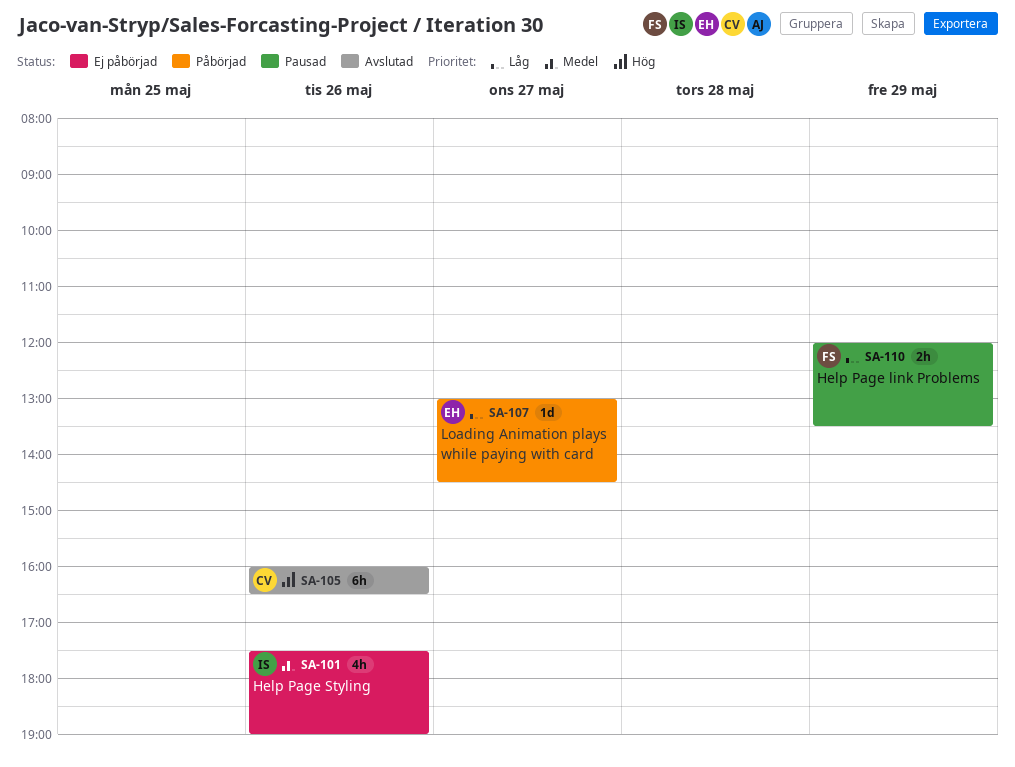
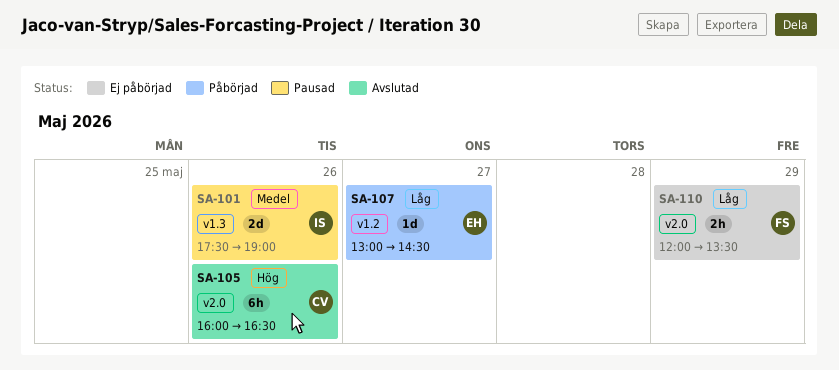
SA-101, status: Ej påbörjad -> Pausad
SA-101, estimate: 4h -> 2d
SA-110, status: Pausad -> Ej påbörjad

